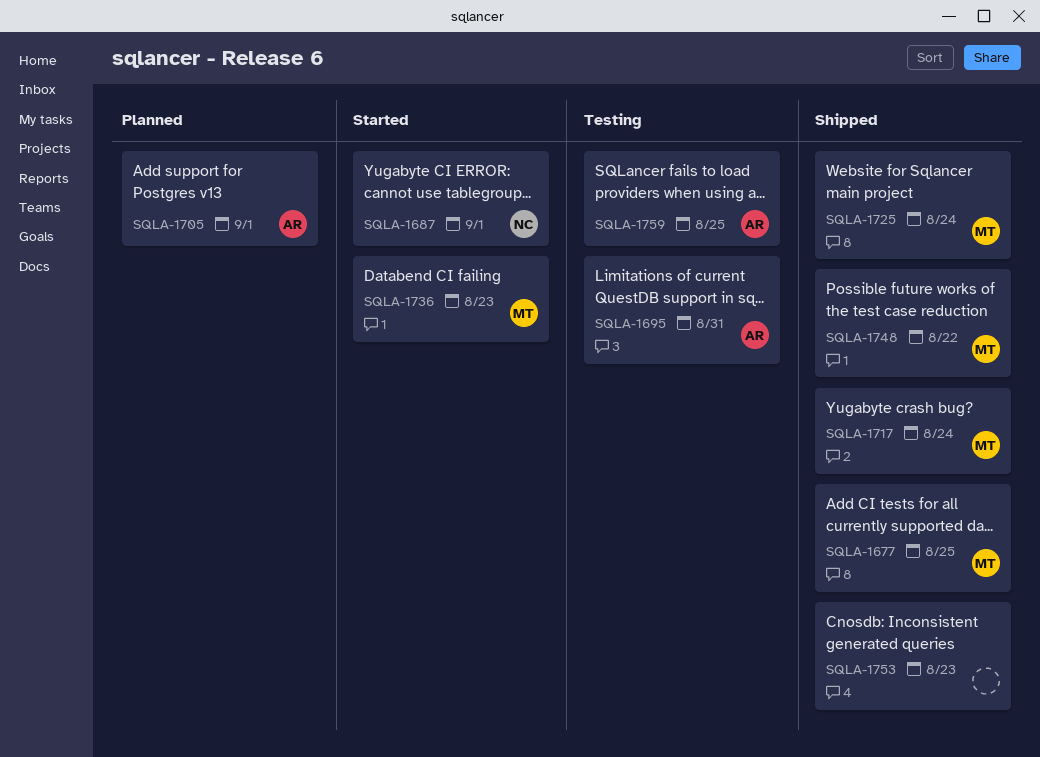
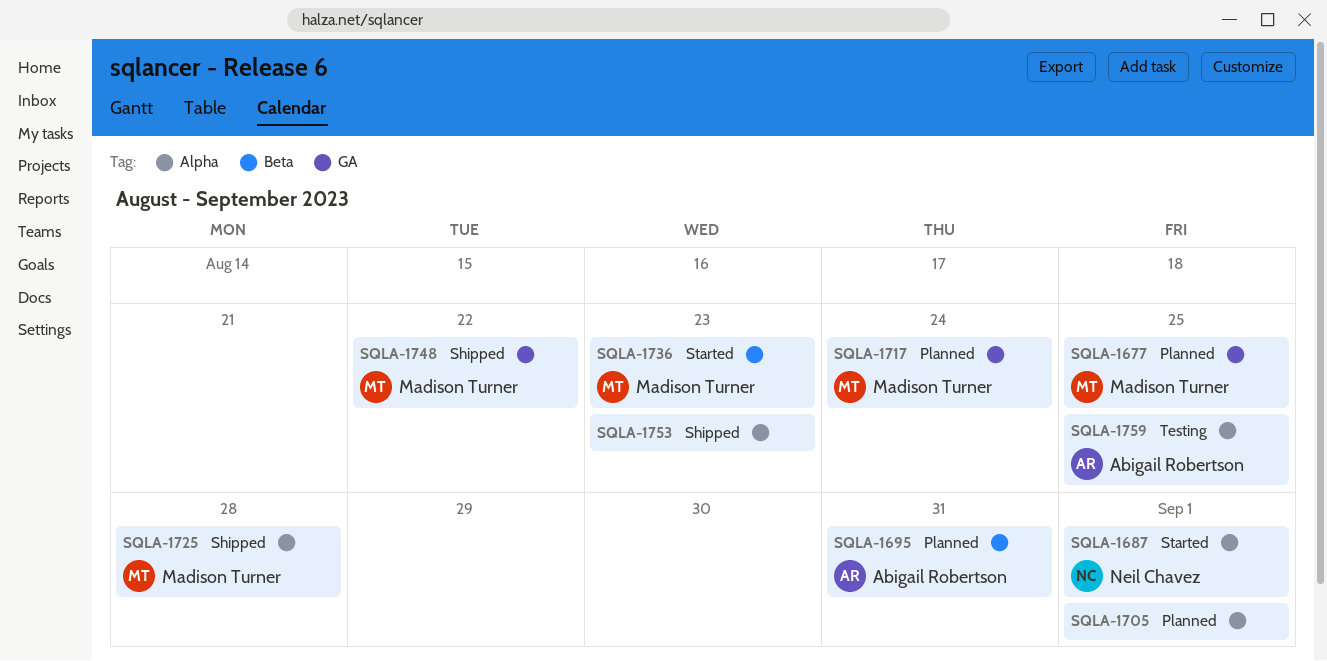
SQLA-1677, status: Shipped -> Planned
SQLA-1695, status: Testing -> Planned
SQLA-1705, owner: Abigail Robertson -> none
SQLA-1717, status: Shipped -> Planned
SQLA-1725, due: Aug 24 -> Aug 28

